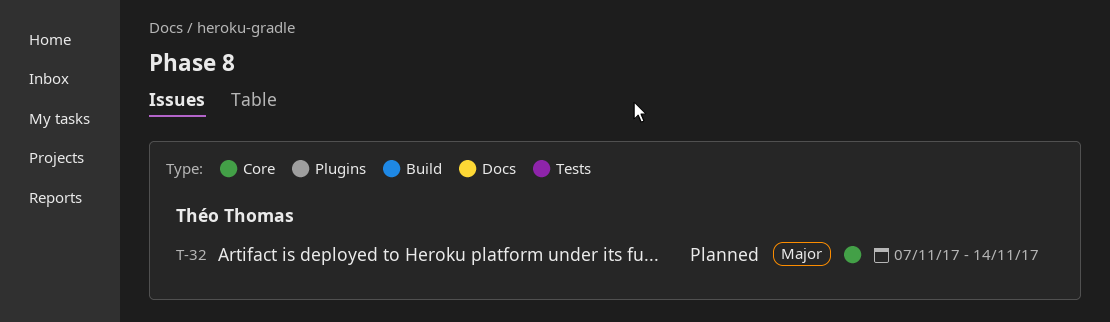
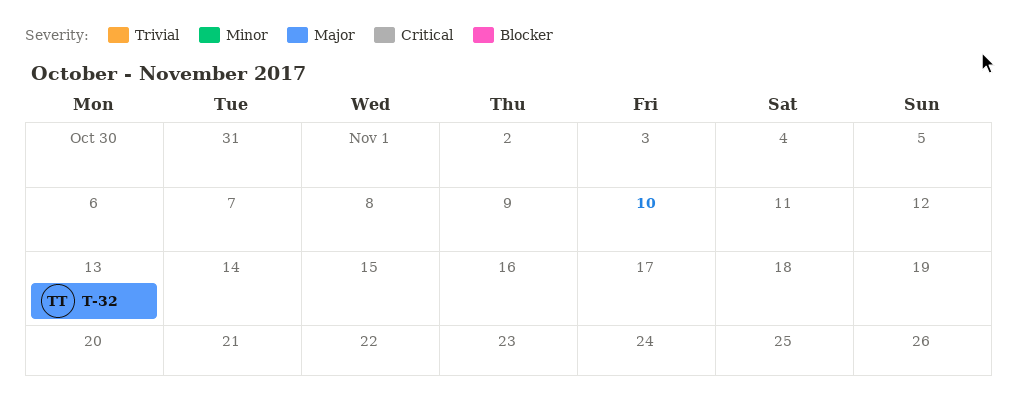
T-32, start: Nov 7 -> Nov 13
T-32, due: Nov 14 -> Nov 13

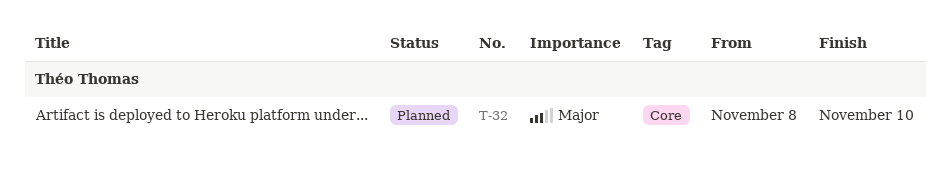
T-32, start: Nov 13 -> Nov 8
T-32, due: Nov 13 -> Nov 10

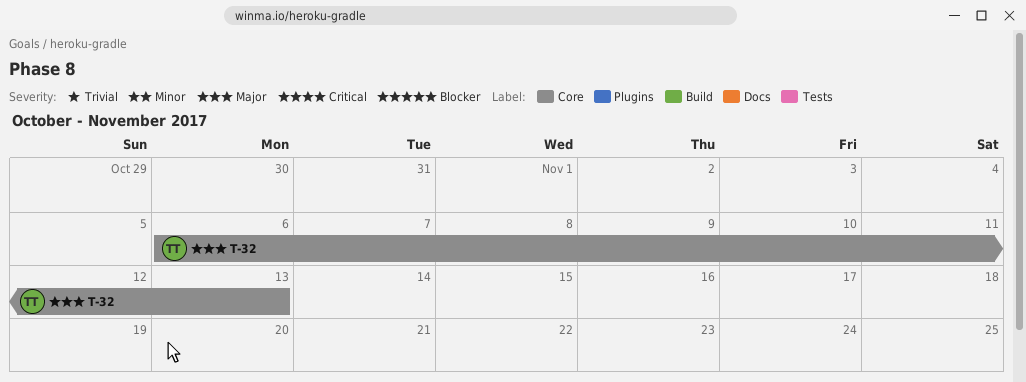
T-32, start: Nov 8 -> Nov 6
T-32, due: Nov 10 -> Nov 13

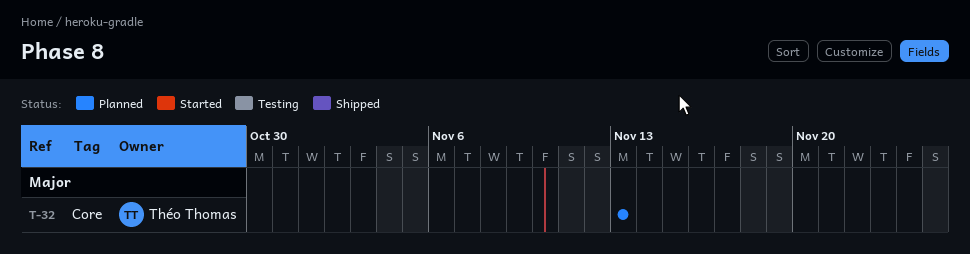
T-32, start: Nov 6 -> Nov 13

